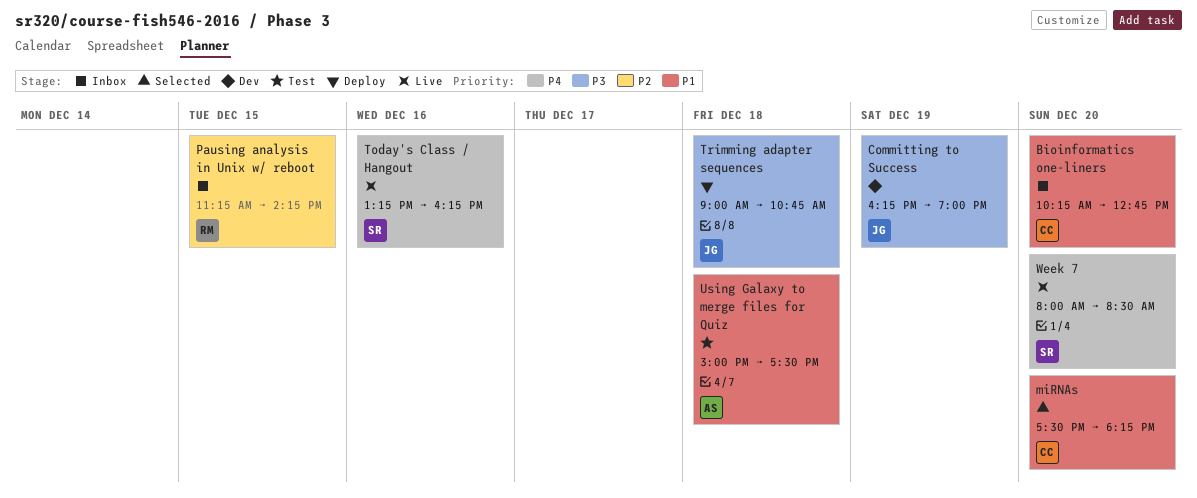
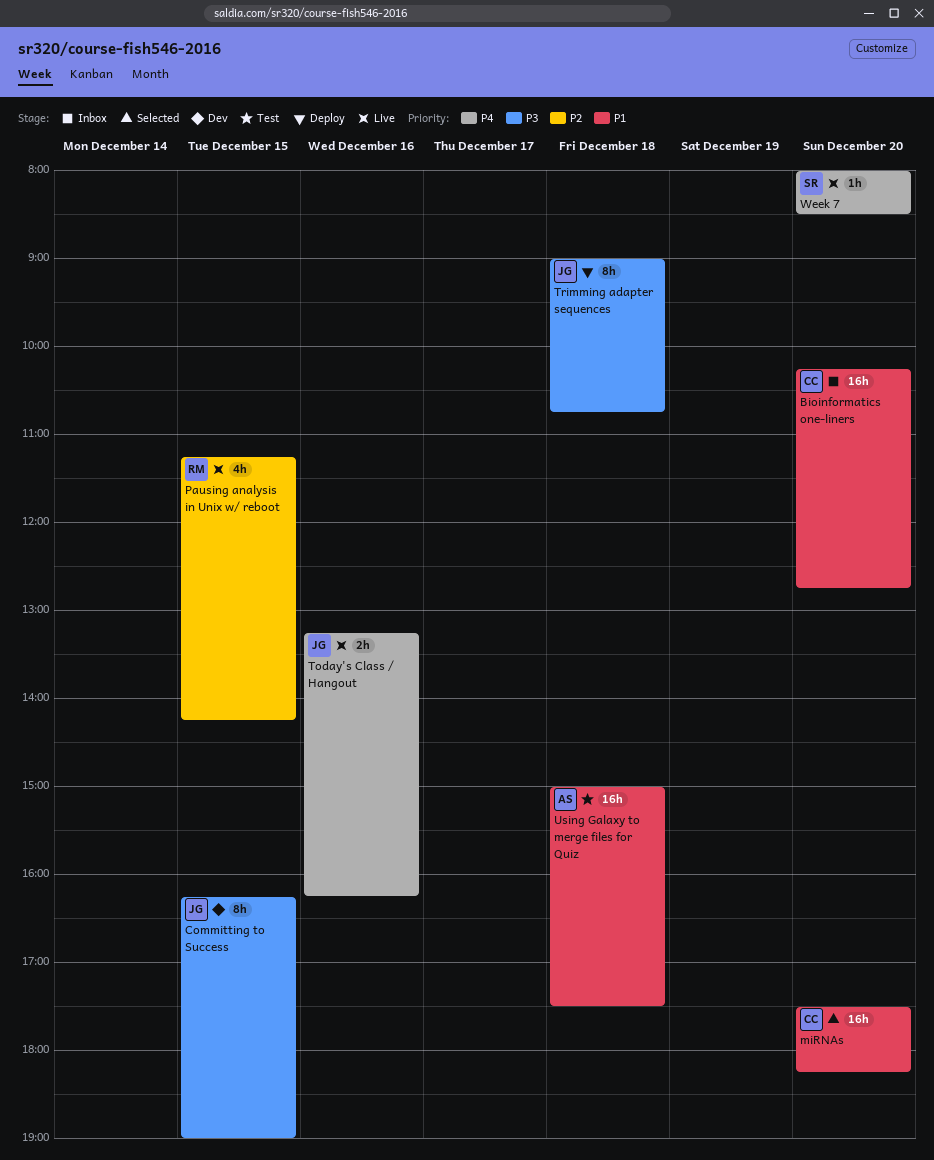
Committing to Success, day: Dec 19 -> Dec 15
Pausing analysis in Unix w/ reboot, status: Inbox -> Live
Today's Class / Hangout, owner: SR -> JG

